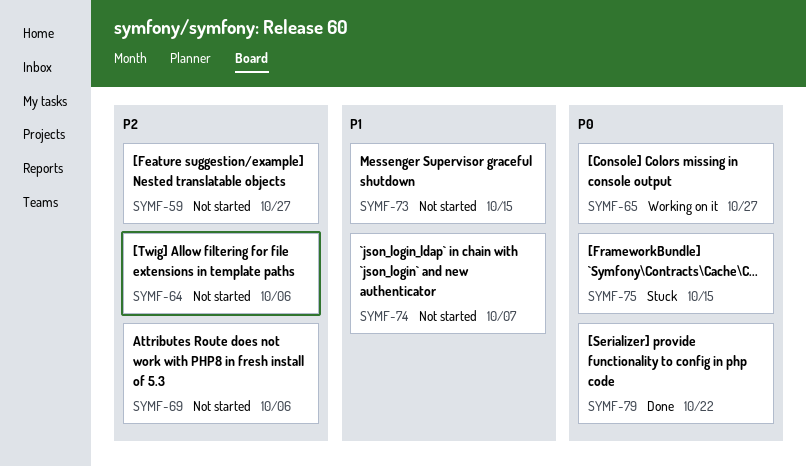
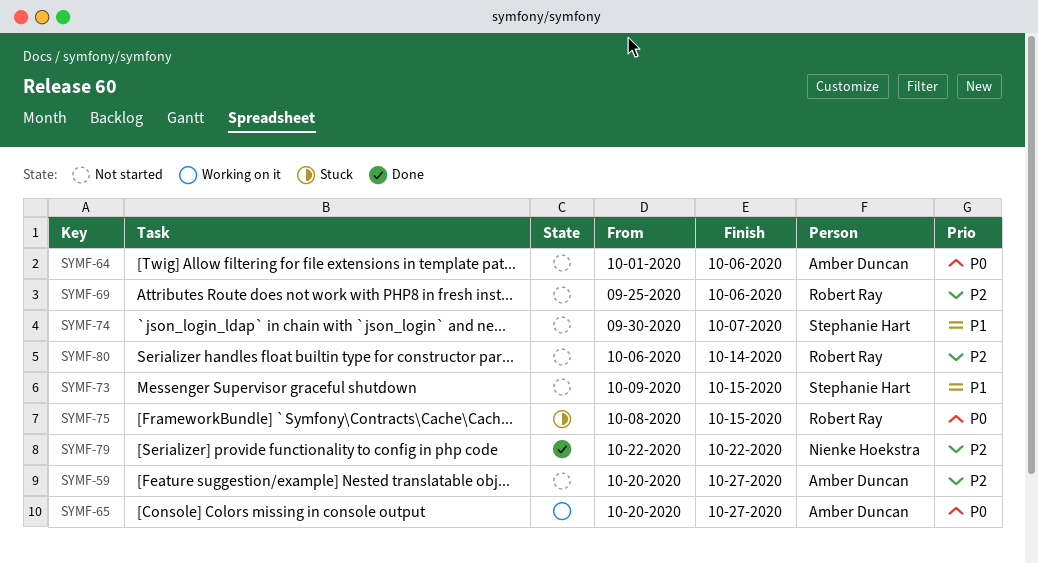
SYMF-64, priority: P2 -> P0
SYMF-79, priority: P0 -> P2
SYMF-80: none -> present

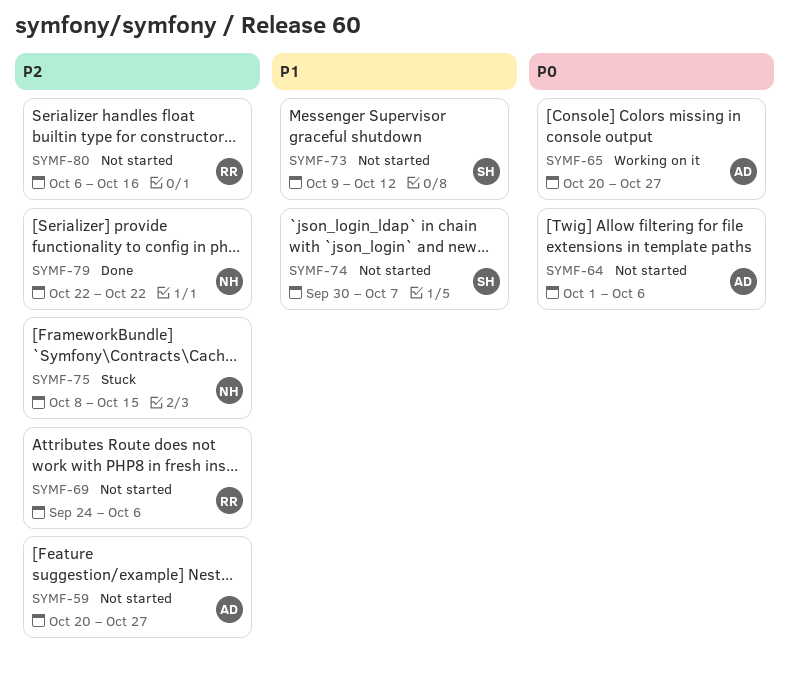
SYMF-69, start: Sep 25 -> Sep 24
SYMF-73, due: Oct 15 -> Oct 12
SYMF-75, owner: Robert Ray -> Nienke Hoekstra
SYMF-75, priority: P0 -> P2
SYMF-80, due: Oct 14 -> Oct 16

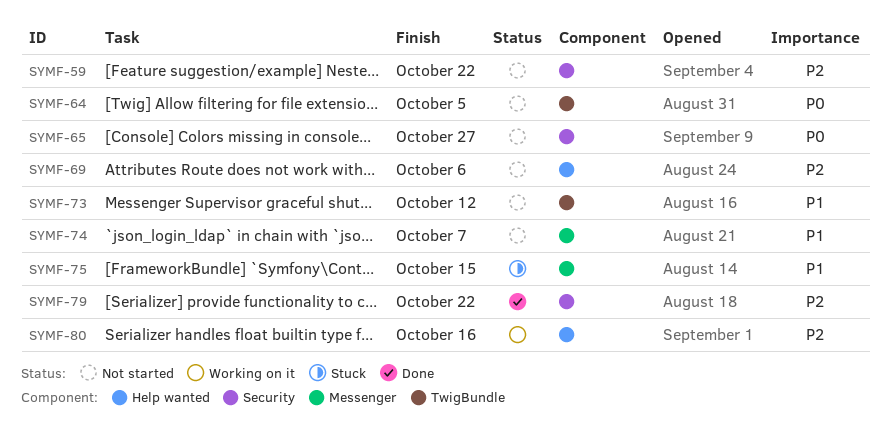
SYMF-59, due: Oct 27 -> Oct 22
SYMF-64, due: Oct 6 -> Oct 5
SYMF-65, status: Working on it -> Not started
SYMF-75, priority: P2 -> P1
SYMF-80, status: Not started -> Working on it

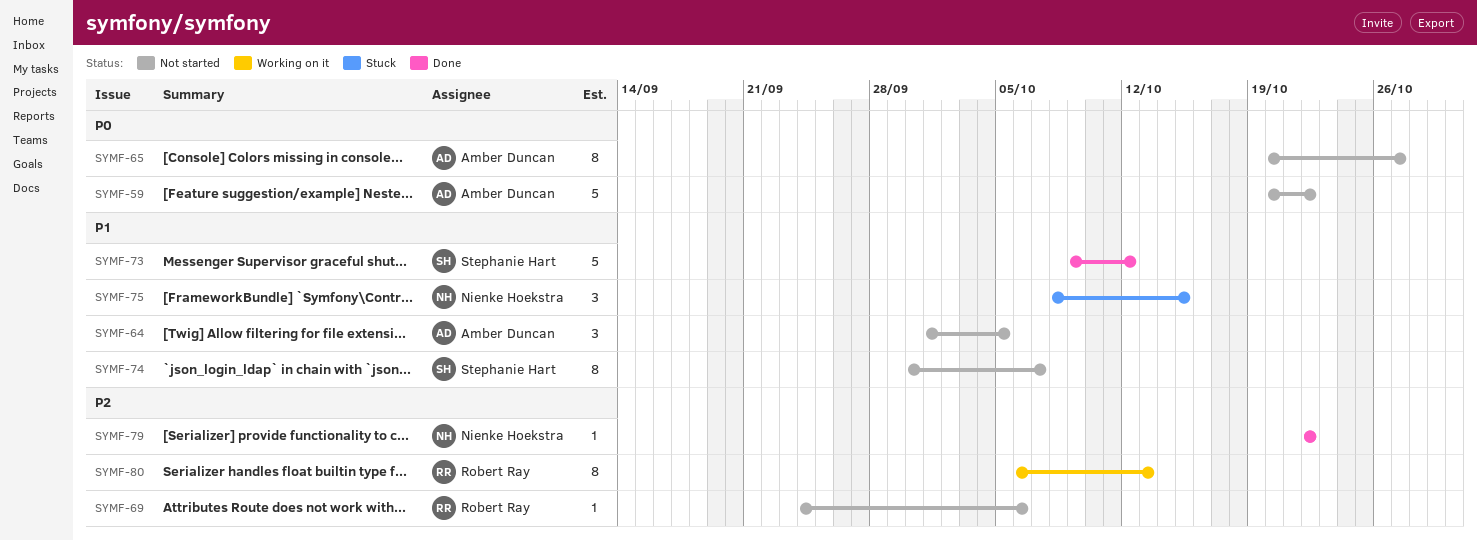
SYMF-59, priority: P2 -> P0
SYMF-64, priority: P0 -> P1
SYMF-73, status: Not started -> Done
SYMF-80, due: Oct 16 -> Oct 13

